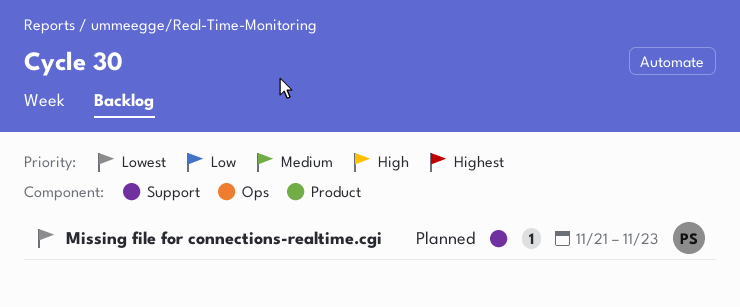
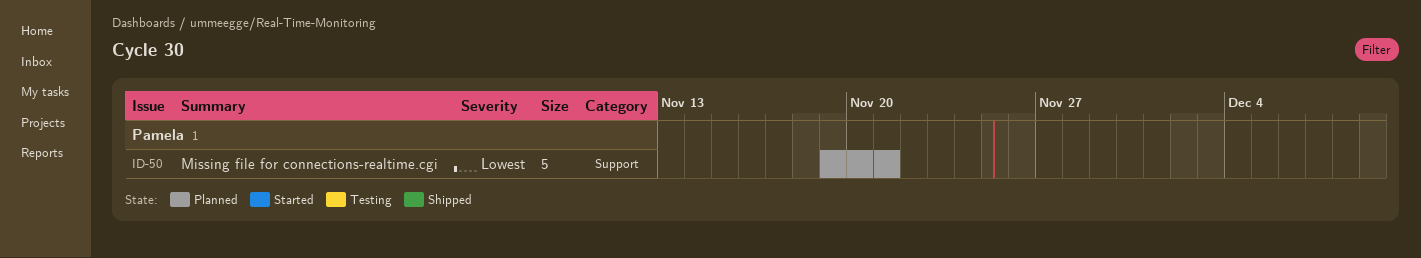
Missing file for connections-realtime.cgi, estimate: 1 -> 5
Missing file for connections-realtime.cgi, start: Nov 21 -> Nov 19
Missing file for connections-realtime.cgi, due: Nov 23 -> Nov 21

